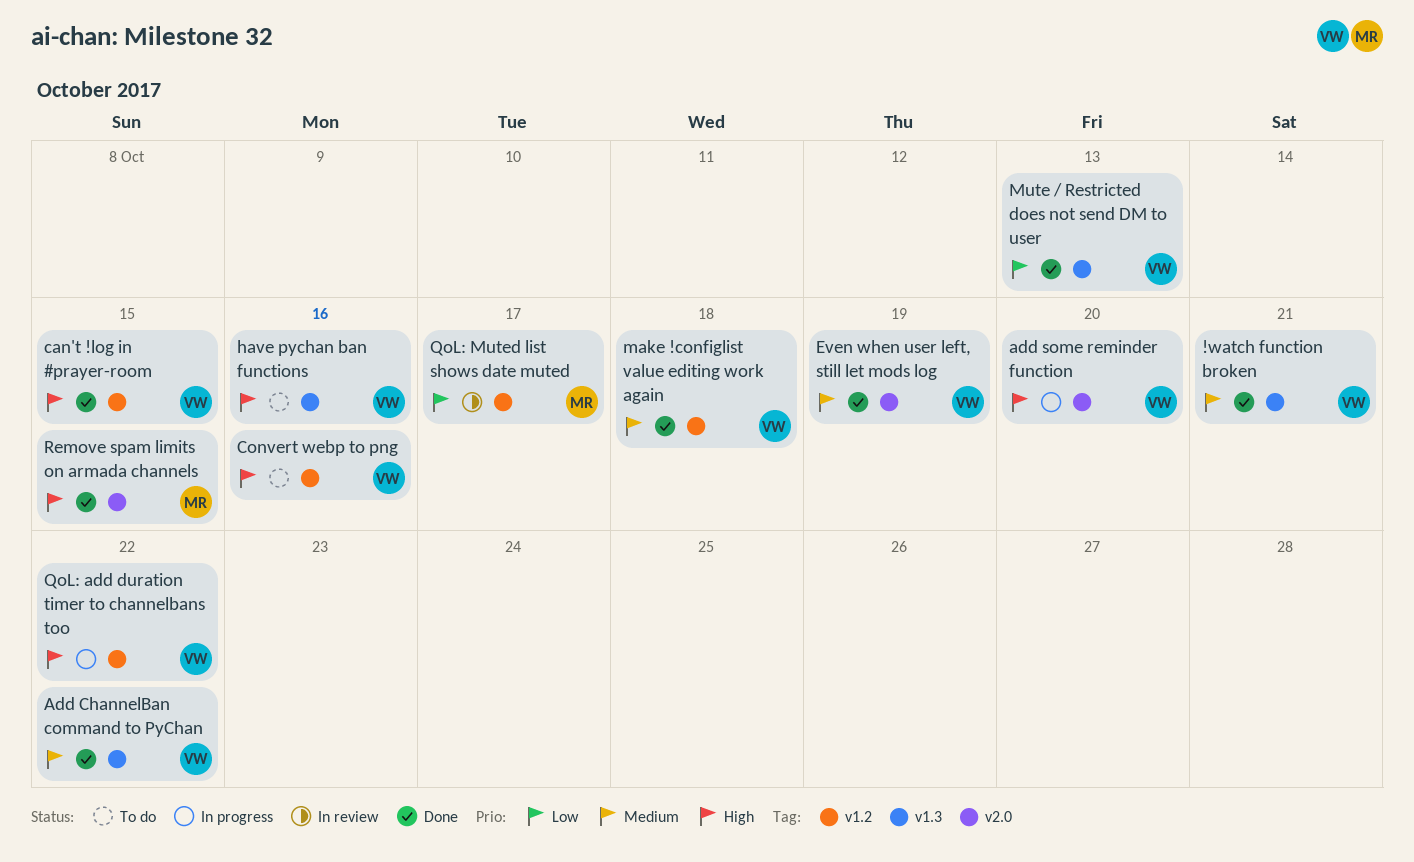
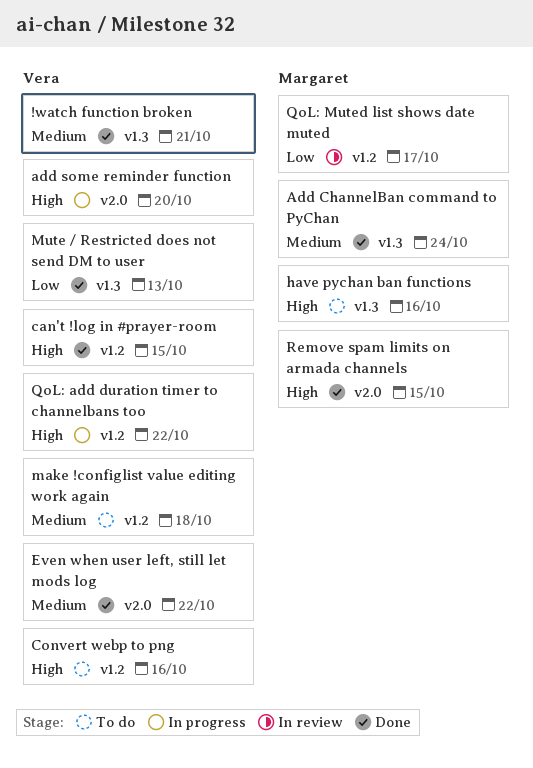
Add ChannelBan command to PyChan, owner: Vera -> Margaret
Add ChannelBan command to PyChan, due: Oct 22 -> Oct 24
Even when user left, still let mods log, due: Oct 19 -> Oct 22
have pychan ban functions, owner: Vera -> Margaret
make !configlist value editing work again, status: Done -> To do

